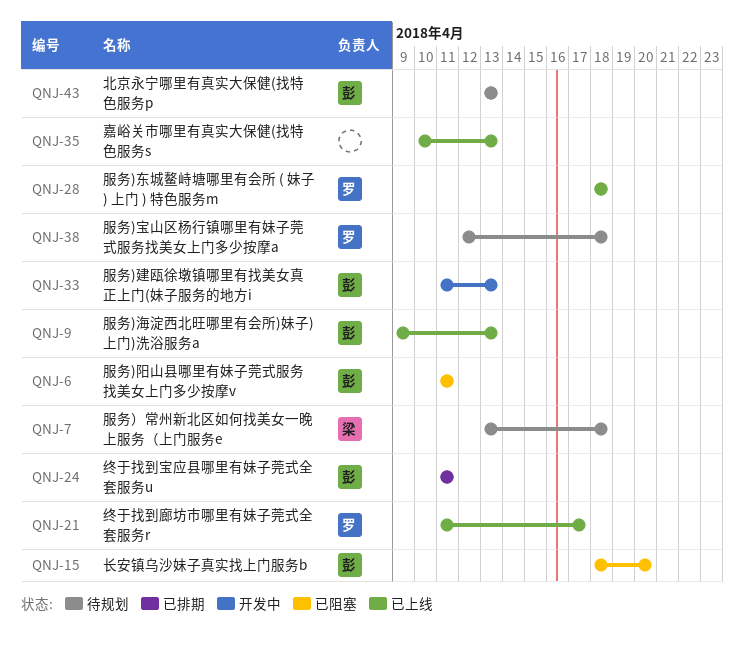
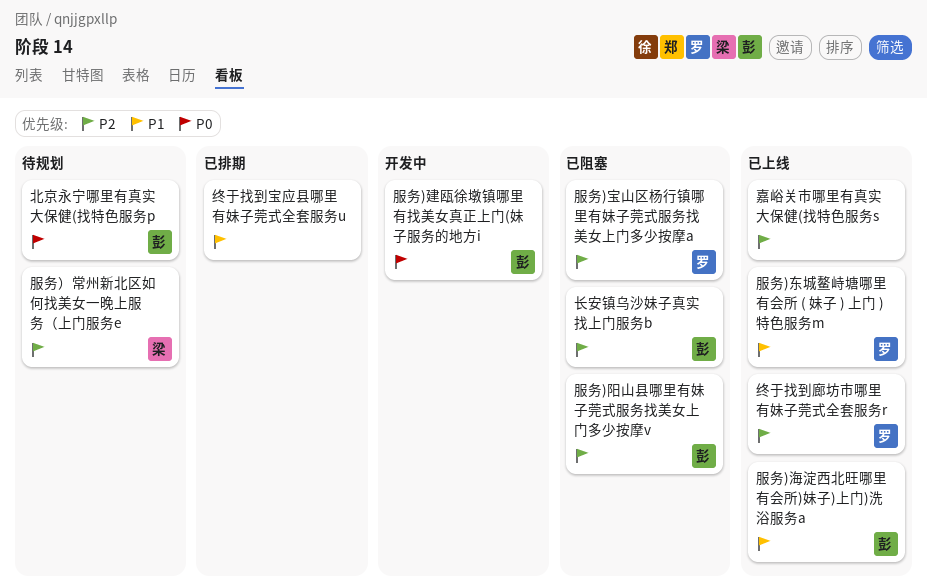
服务)宝山区杨行镇哪里有妹子莞式服务找美女上门多少按摩a, status: 待规划 -> 已阻塞
终于找到宝应县哪里有妹子莞式全套服务u, owner: 彭 -> none

